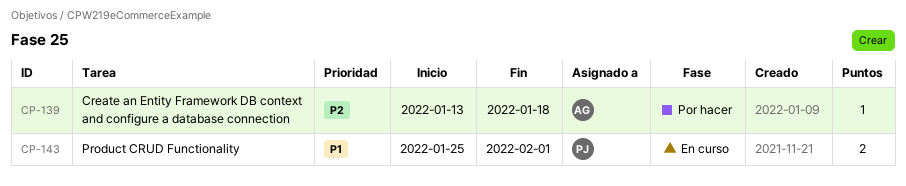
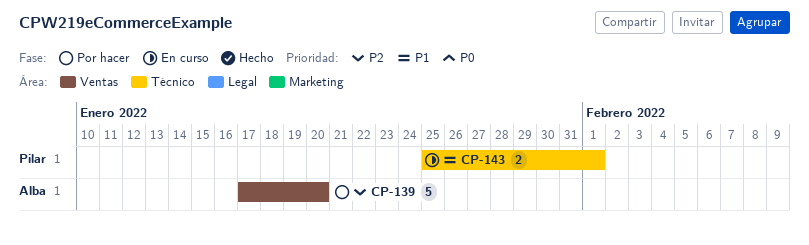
CP-139, estimate: 1 -> 5
CP-139, start: Jan 13 -> Jan 17
CP-139, due: Jan 18 -> Jan 20

